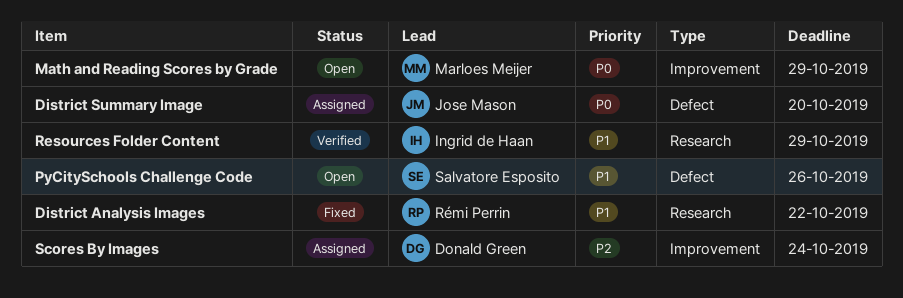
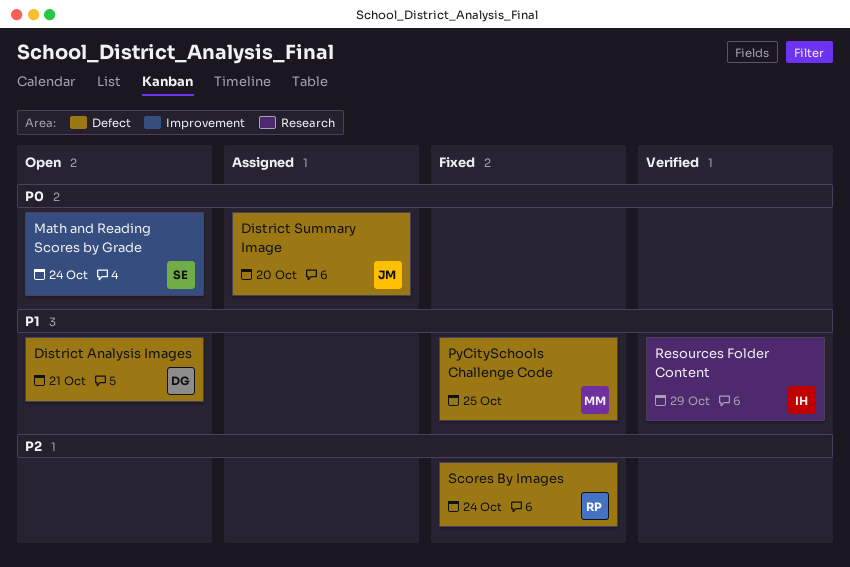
District Analysis Images, status: Fixed -> Open
District Analysis Images, owner: Rémi Perrin -> Donald Green
District Analysis Images, label: Research -> Defect
District Analysis Images, due: Oct 22 -> Oct 21
Math and Reading Scores by Grade, owner: Marloes Meijer -> Salvatore Esposito
Math and Reading Scores by Grade, due: Oct 29 -> Oct 24
PyCitySchools Challenge Code, status: Open -> Fixed
PyCitySchools Challenge Code, owner: Salvatore Esposito -> Marloes Meijer
PyCitySchools Challenge Code, due: Oct 26 -> Oct 25
Scores By Images, status: Assigned -> Fixed
Scores By Images, owner: Donald Green -> Rémi Perrin
Scores By Images, label: Improvement -> Defect

